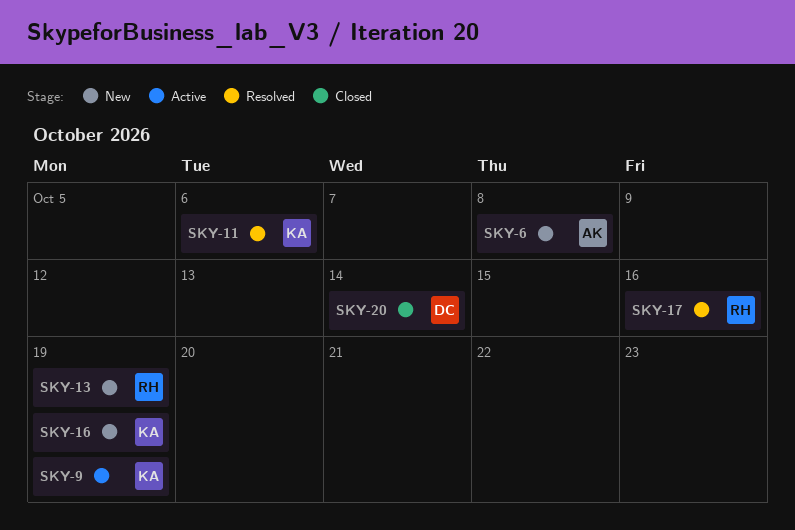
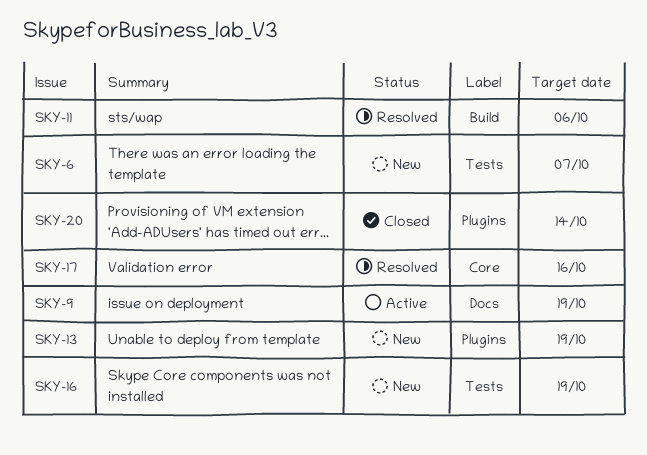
SKY-6, due: Oct 8 -> Oct 7

